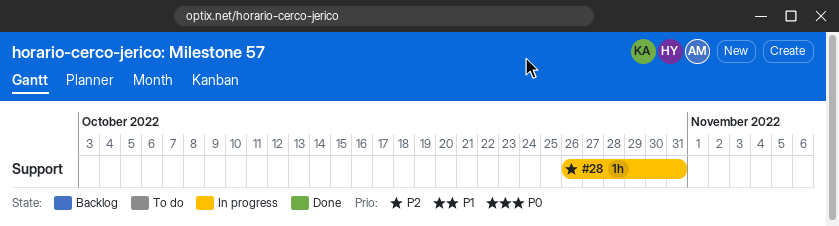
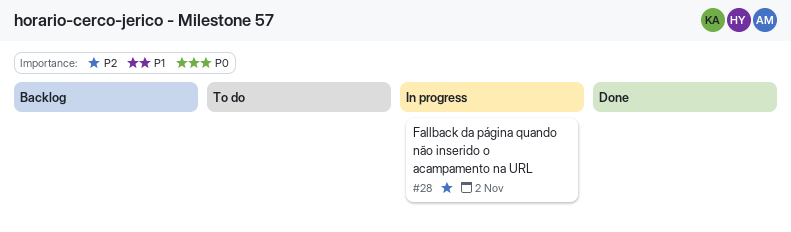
#28, due: Oct 31 -> Nov 2

